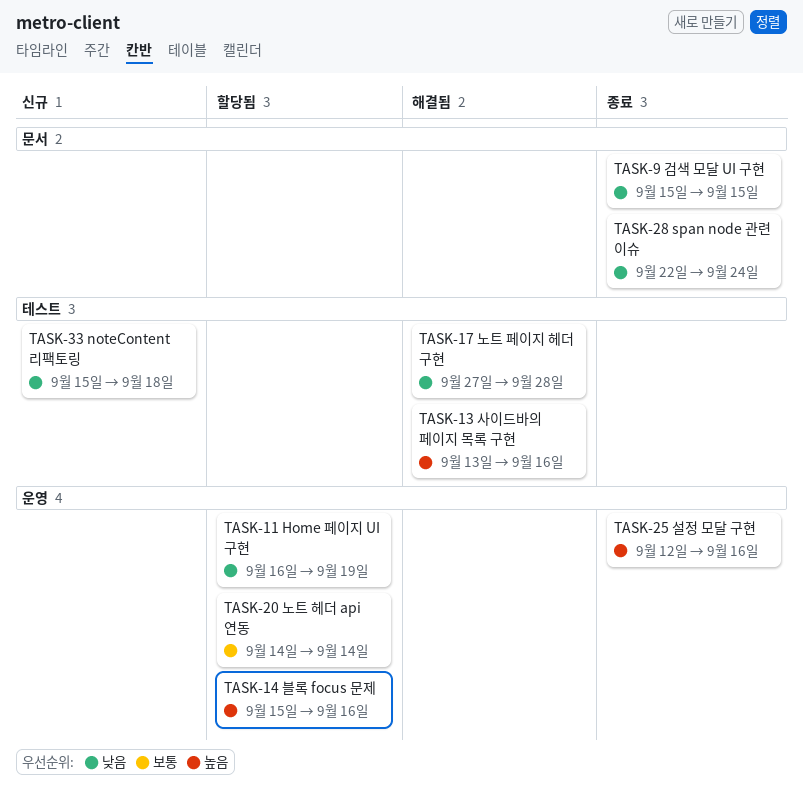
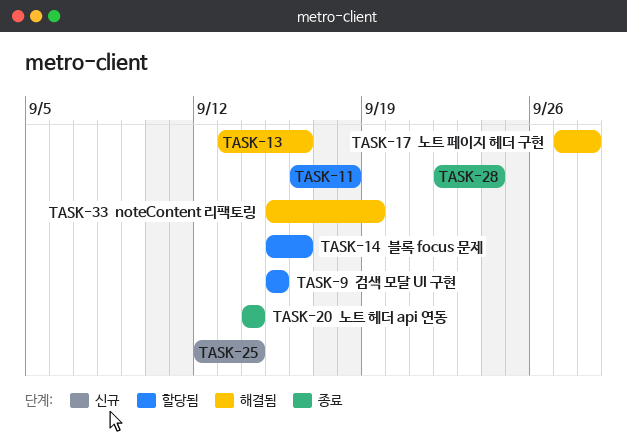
TASK-9, status: 종료 -> 할당됨
TASK-11, due: Sep 19 -> Sep 18
TASK-20, status: 할당됨 -> 종료
TASK-25, status: 종료 -> 신규
TASK-25, due: Sep 16 -> Sep 14
TASK-33, status: 신규 -> 해결됨
TASK-33, due: Sep 18 -> Sep 19

